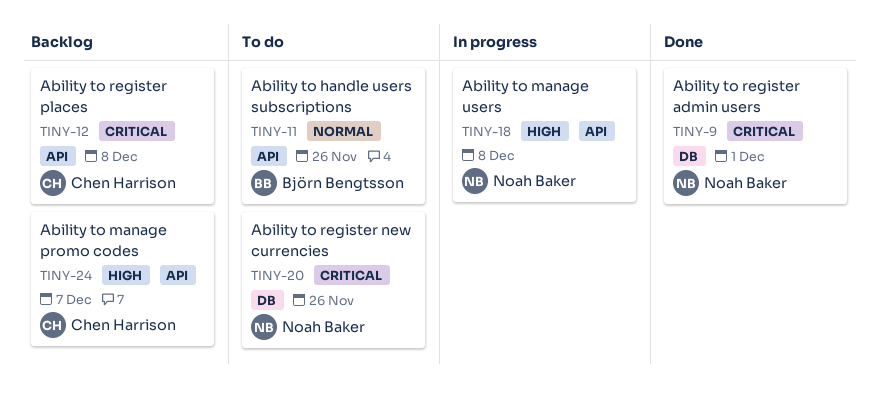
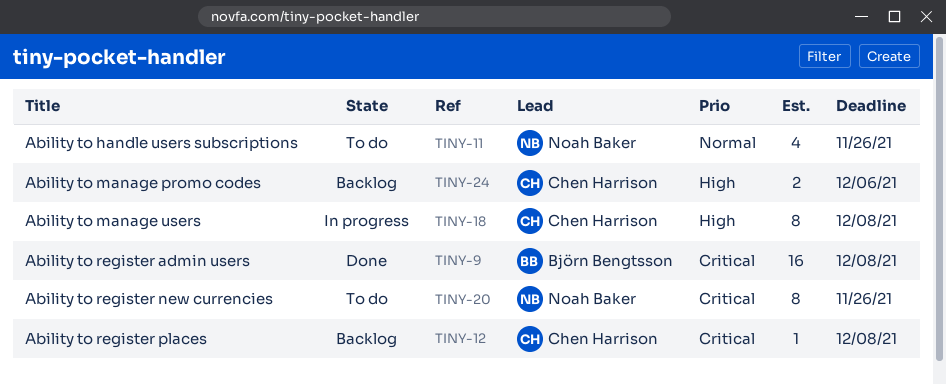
TINY-9, owner: Noah Baker -> Björn Bengtsson
TINY-9, due: Dec 1 -> Dec 8
TINY-11, owner: Björn Bengtsson -> Noah Baker
TINY-18, owner: Noah Baker -> Chen Harrison
TINY-24, due: Dec 7 -> Dec 6

